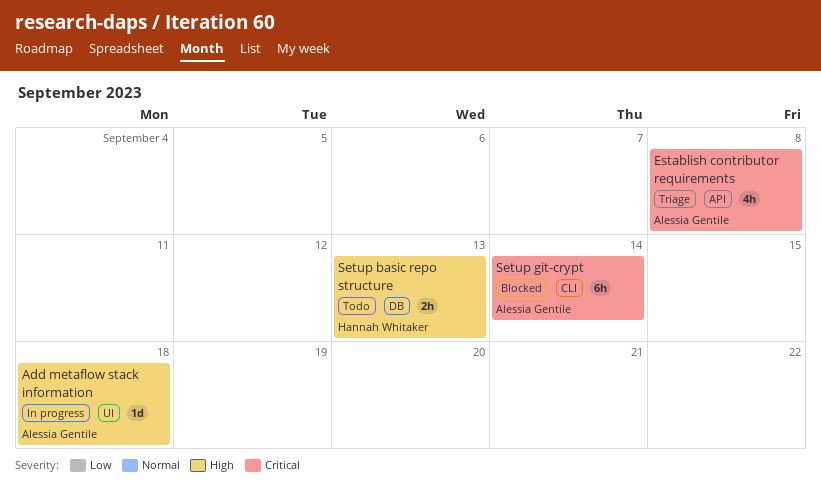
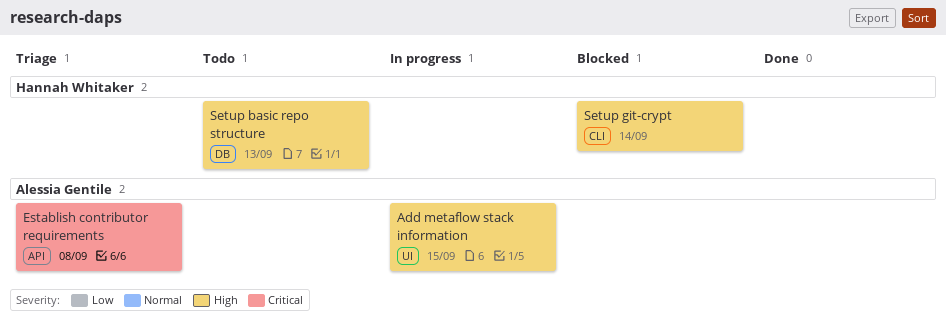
Add metaflow stack information, due: Sep 18 -> Sep 15
Setup git-crypt, owner: Alessia Gentile -> Hannah Whitaker
Setup git-crypt, priority: Critical -> High

